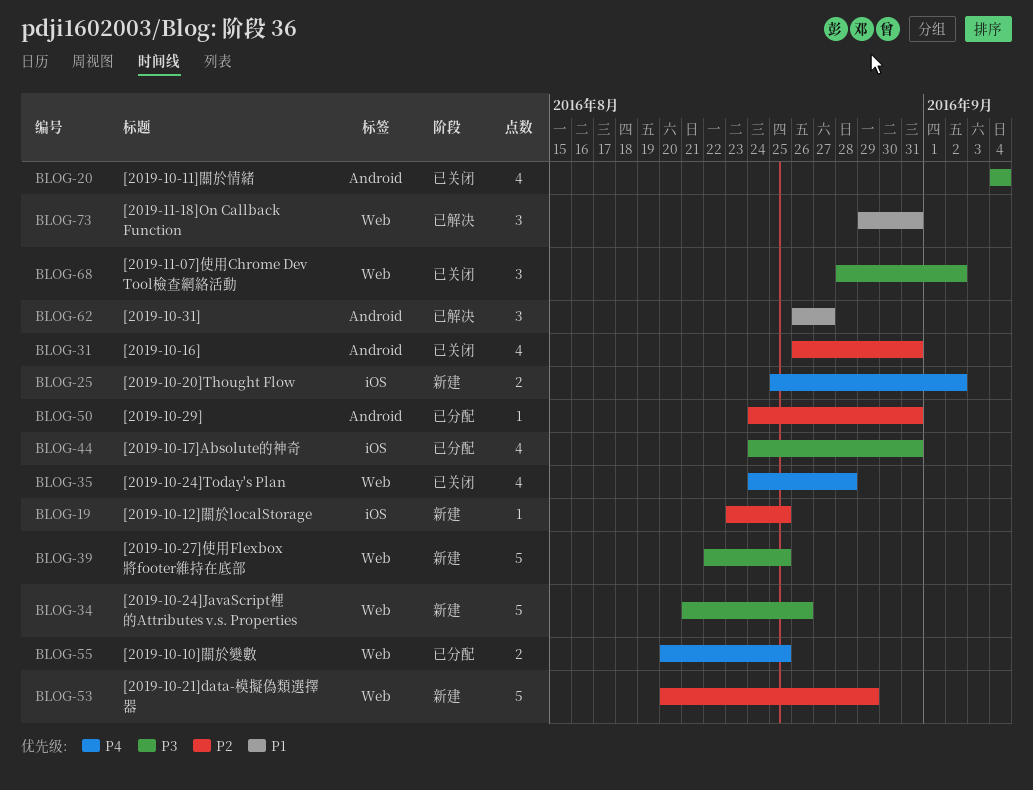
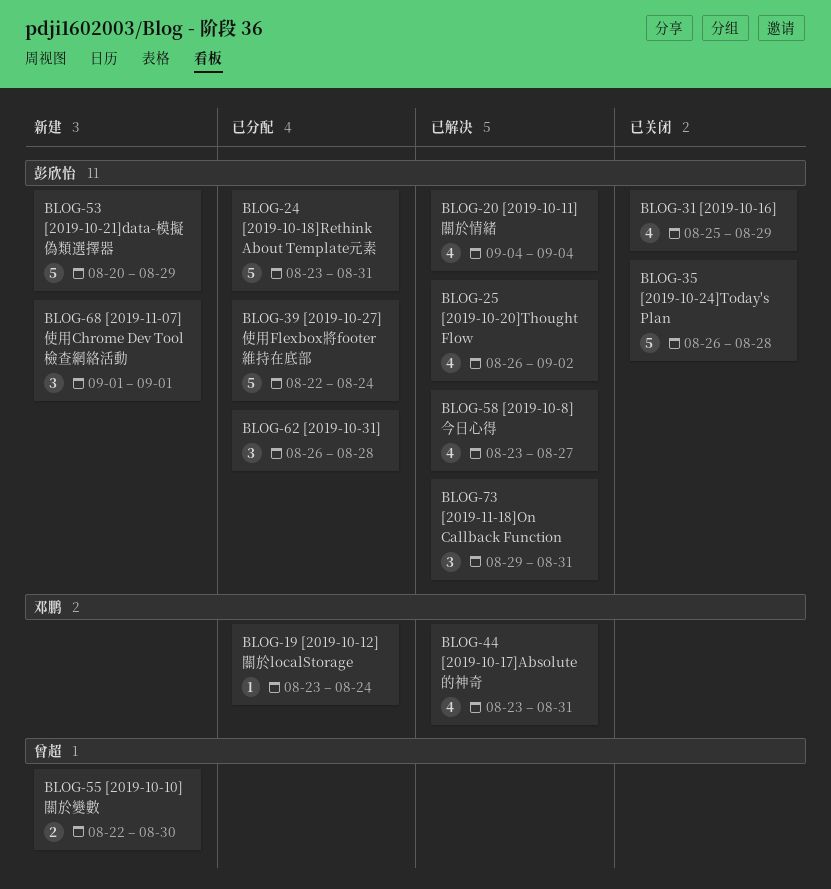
BLOG-19, status: 新建 -> 已分配
BLOG-19, due: Aug 25 -> Aug 24
BLOG-20, status: 已关闭 -> 已解决
BLOG-24: none -> present
BLOG-25, status: 新建 -> 已解决
BLOG-25, estimate: 2 -> 4
BLOG-25, start: Aug 25 -> Aug 26
BLOG-31, start: Aug 26 -> Aug 25
BLOG-31, due: Aug 31 -> Aug 29
BLOG-34: present -> none
BLOG-35, estimate: 4 -> 5
BLOG-35, start: Aug 24 -> Aug 26
BLOG-39, status: 新建 -> 已分配
BLOG-39, due: Aug 25 -> Aug 24
BLOG-44, status: 已分配 -> 已解决
BLOG-44, start: Aug 24 -> Aug 23
BLOG-50: present -> none
BLOG-55, status: 已分配 -> 新建
BLOG-55, start: Aug 20 -> Aug 22
BLOG-55, due: Aug 25 -> Aug 30
BLOG-58: none -> present
BLOG-62, status: 已解决 -> 已分配
BLOG-62, due: Aug 27 -> Aug 28
BLOG-68, status: 已关闭 -> 新建
BLOG-68, start: Aug 28 -> Sep 1
BLOG-68, due: Sep 2 -> Sep 1

